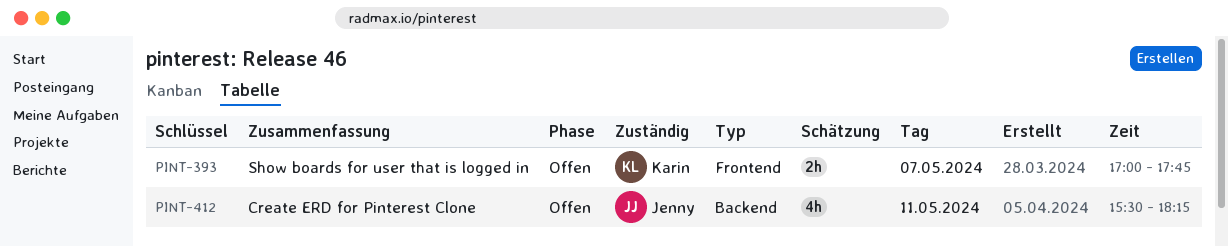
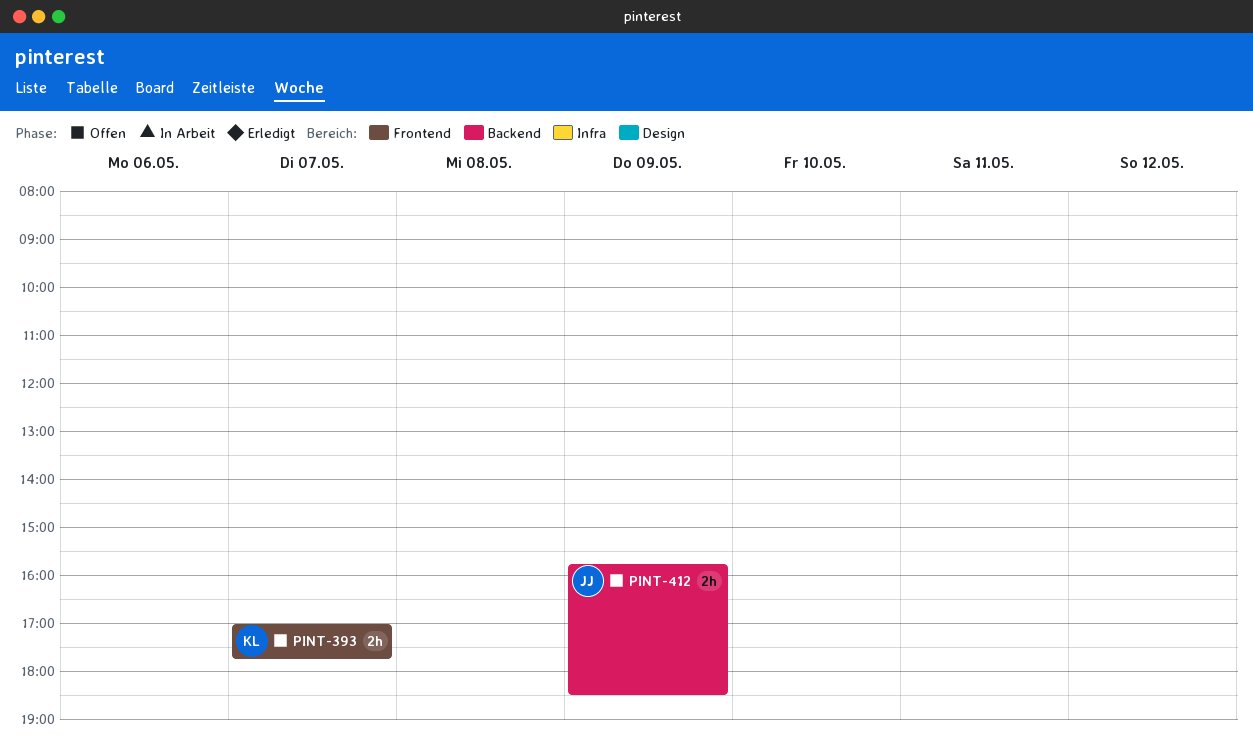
PINT-412, estimate: 4h -> 2h
PINT-412, day: May 11 -> May 9
PINT-412, begins: 15:30 -> 15:45
PINT-412, ends: 18:15 -> 18:30

